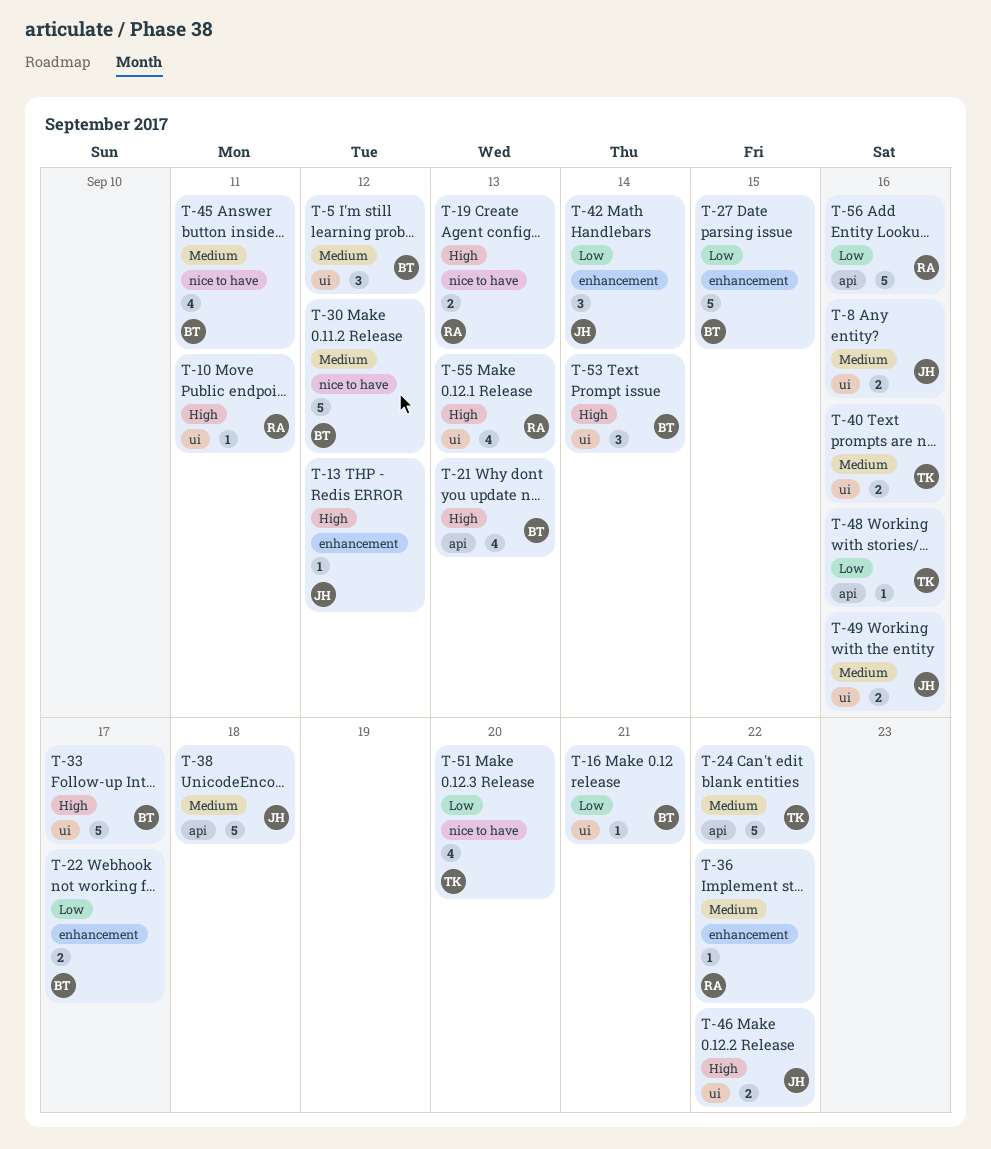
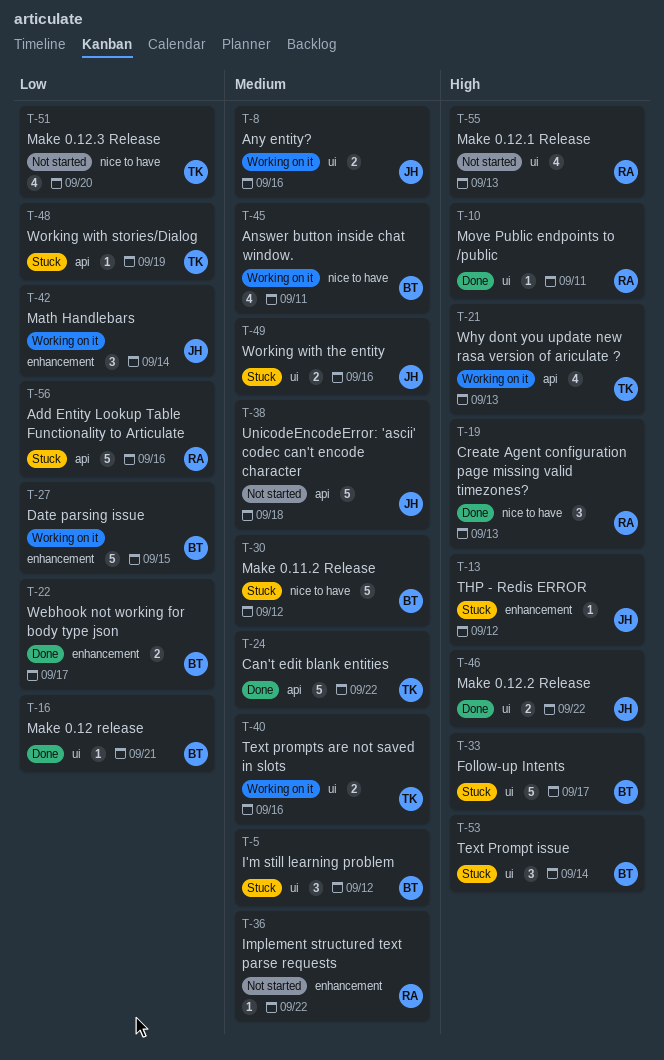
T-19, estimate: 2 -> 3
T-21, owner: BT -> TK
T-48, due: Sep 16 -> Sep 19

